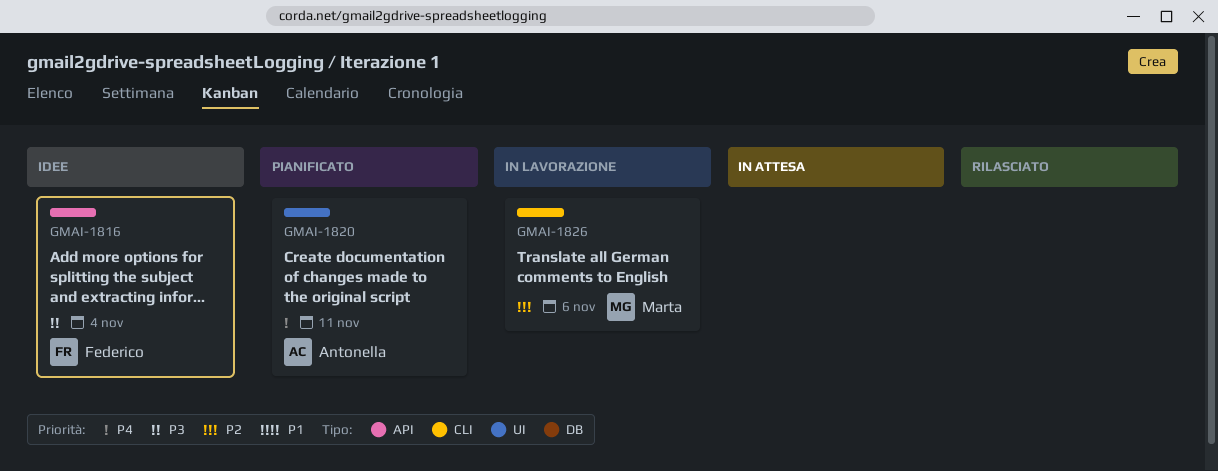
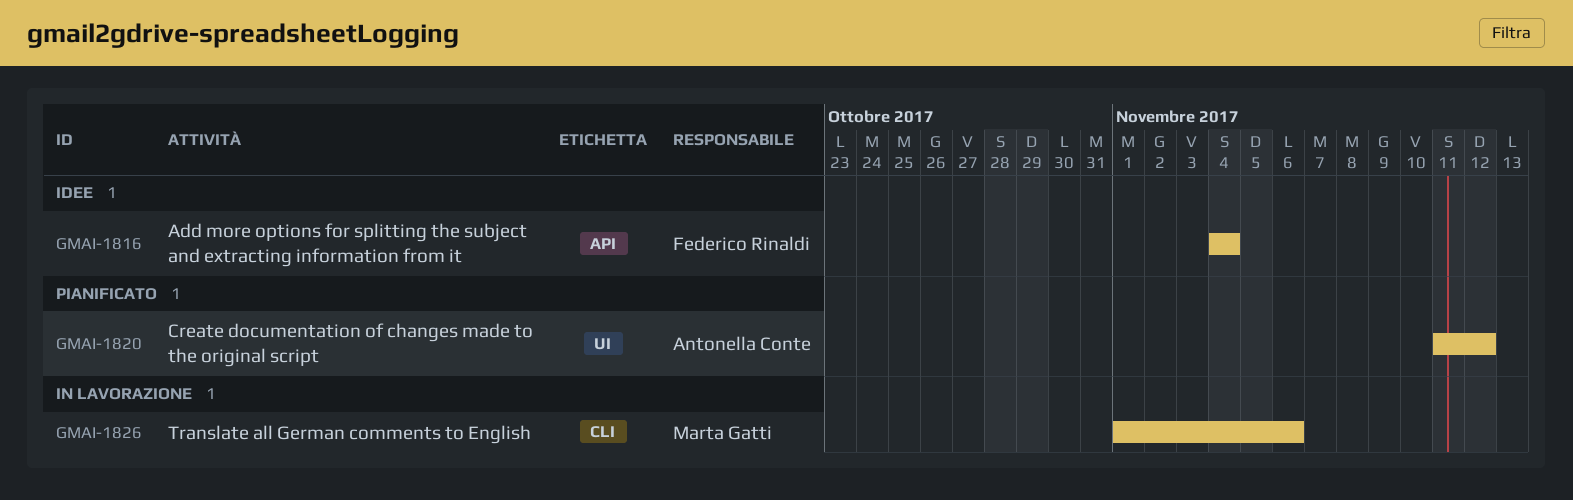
GMAI-1820, due: Nov 11 -> Nov 12

